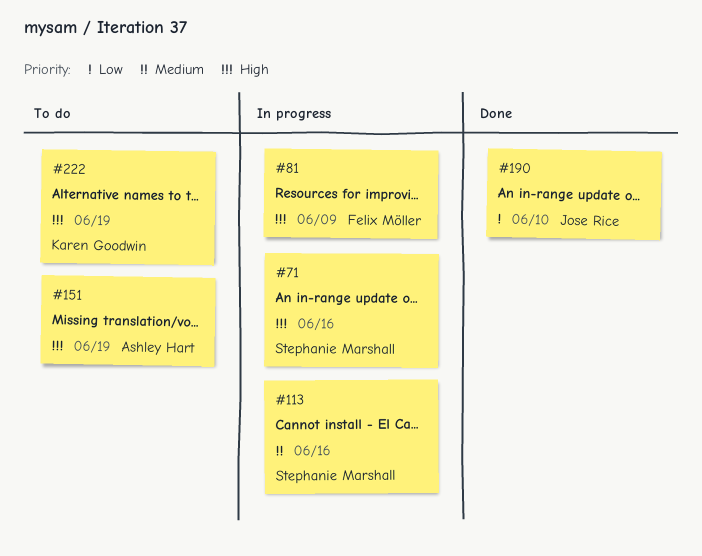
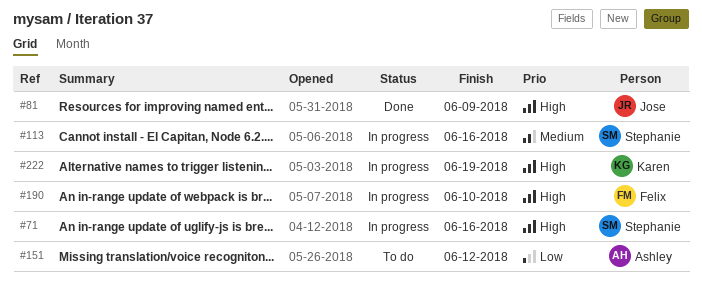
#81, status: In progress -> Done
#81, owner: Felix Möller -> Jose Rice
#151, priority: High -> Low
#151, due: Jun 19 -> Jun 12
#190, status: Done -> In progress
#190, owner: Jose Rice -> Felix Möller
#190, priority: Low -> High
#222, status: To do -> In progress

